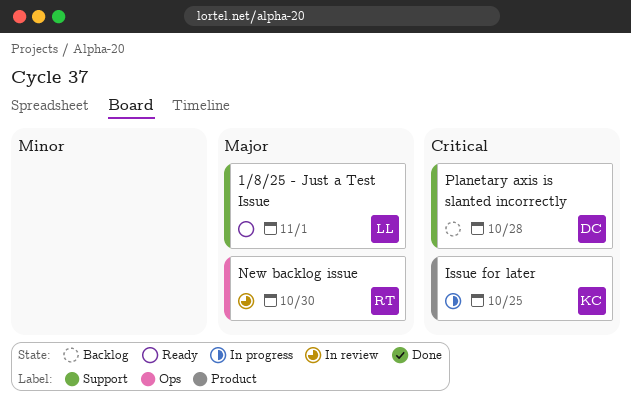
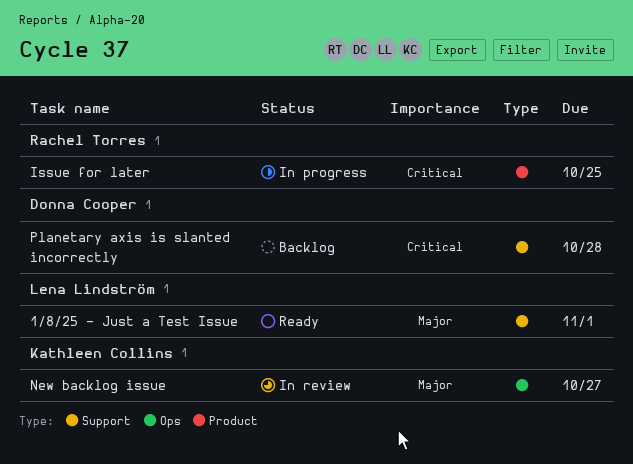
Issue for later, owner: Kathleen Collins -> Rachel Torres
New backlog issue, owner: Rachel Torres -> Kathleen Collins
New backlog issue, due: Oct 30 -> Oct 27

